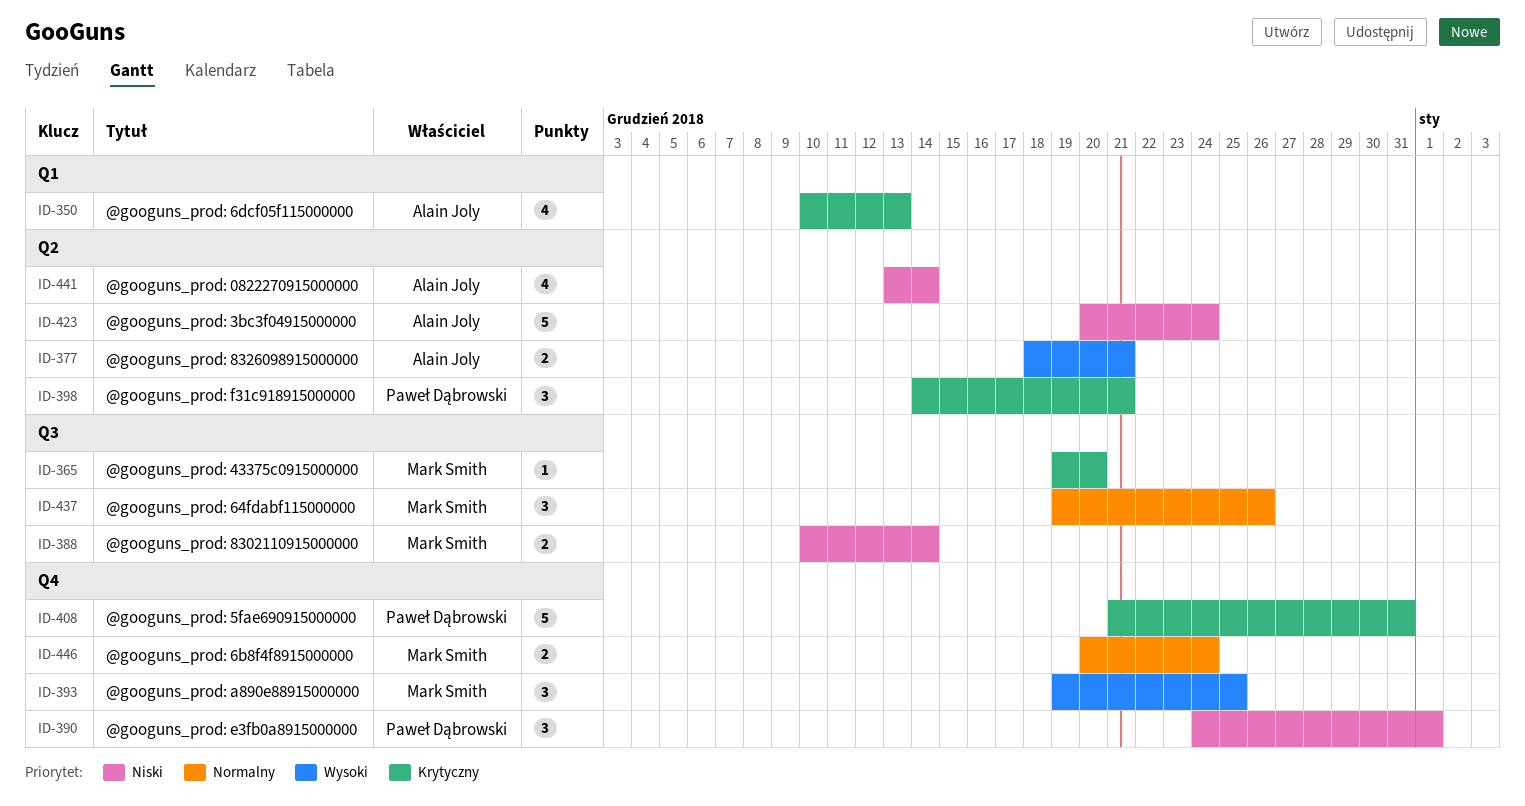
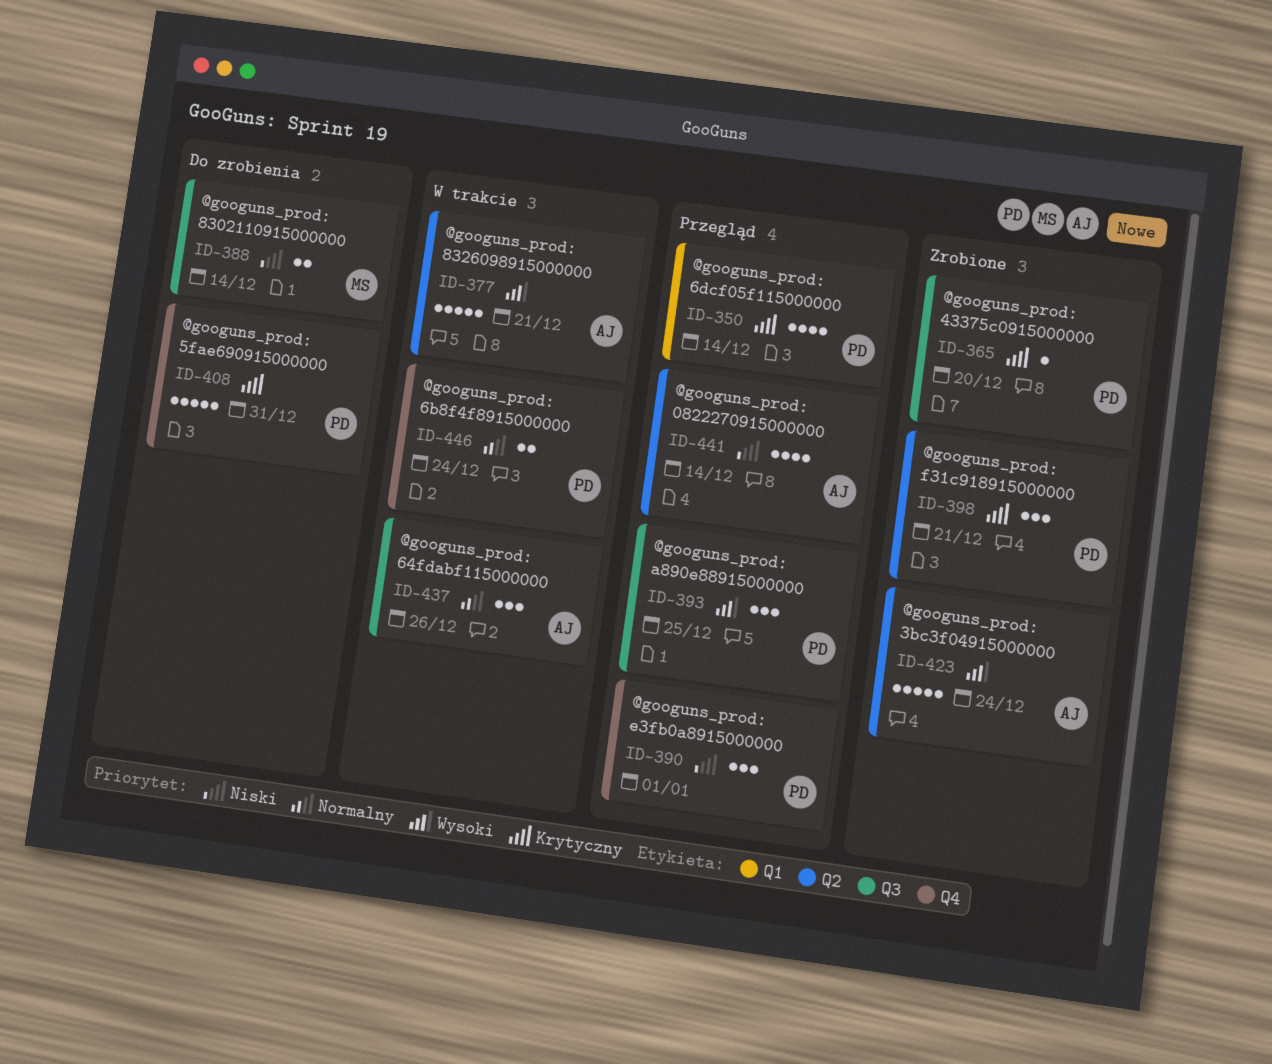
ID-350, owner: Alain Joly -> Paweł Dąbrowski
ID-350, due: Dec 13 -> Dec 14
ID-365, owner: Mark Smith -> Paweł Dąbrowski
ID-377, estimate: 2 -> 5
ID-393, owner: Mark Smith -> Paweł Dąbrowski
ID-393, label: Q4 -> Q3
ID-423, priority: Niski -> Wysoki
ID-437, owner: Mark Smith -> Alain Joly
ID-446, owner: Mark Smith -> Paweł Dąbrowski

